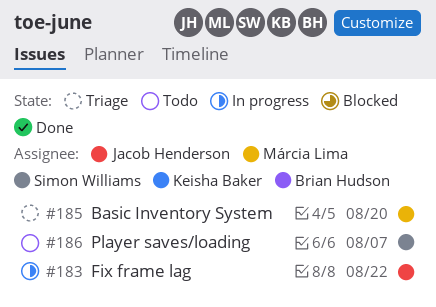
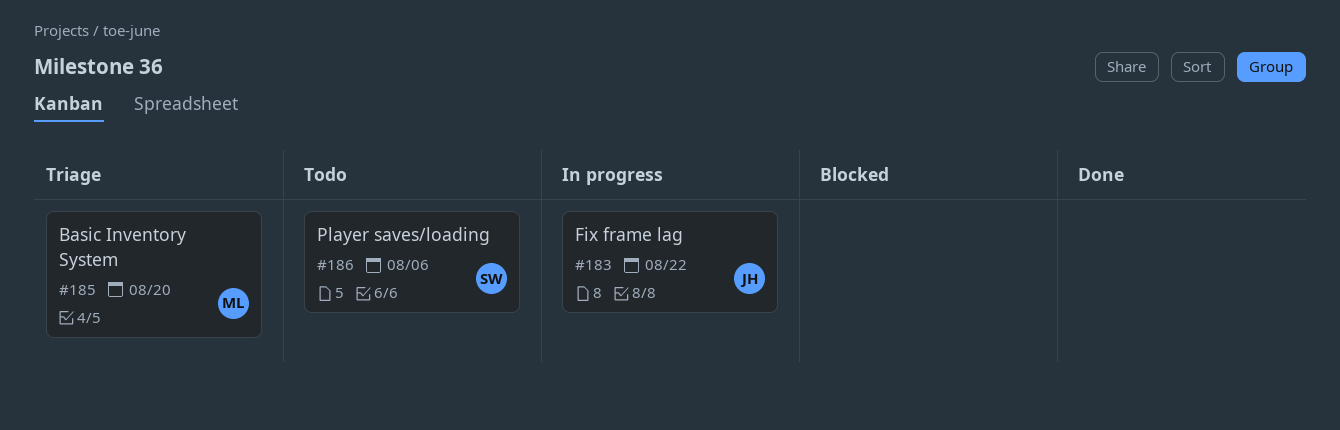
#186, due: Aug 7 -> Aug 6

